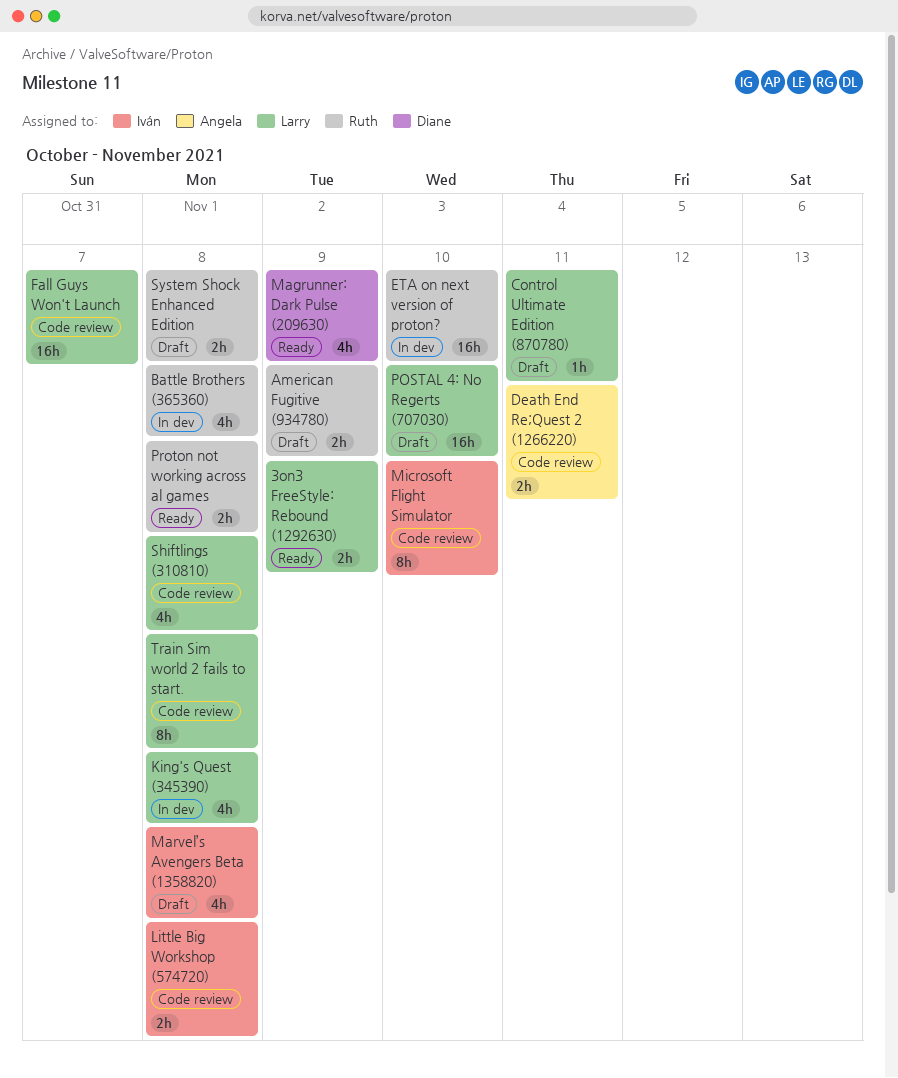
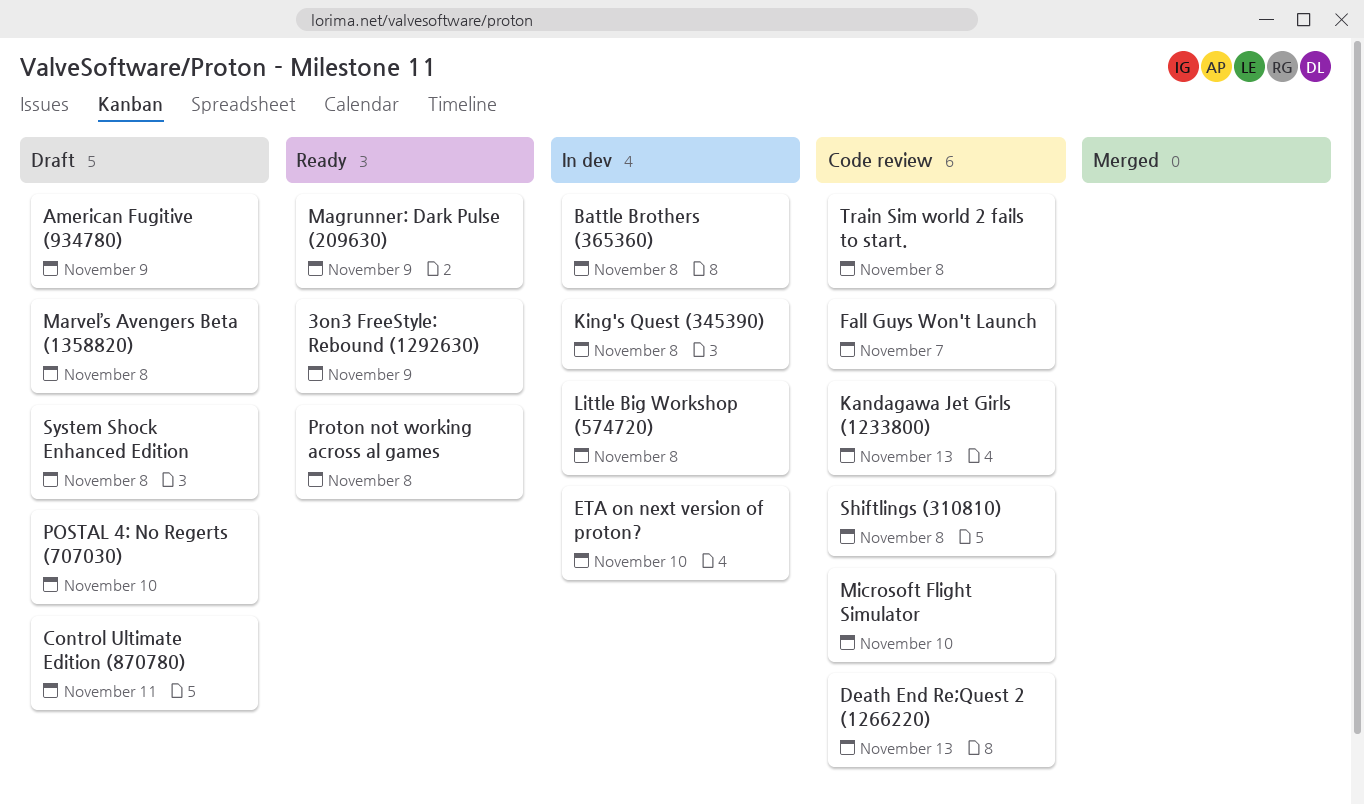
Death End Re;Quest 2 (1266220), due: Nov 11 -> Nov 13
Kandagawa Jet Girls (1233800): none -> present
Little Big Workshop (574720), status: Code review -> In dev

